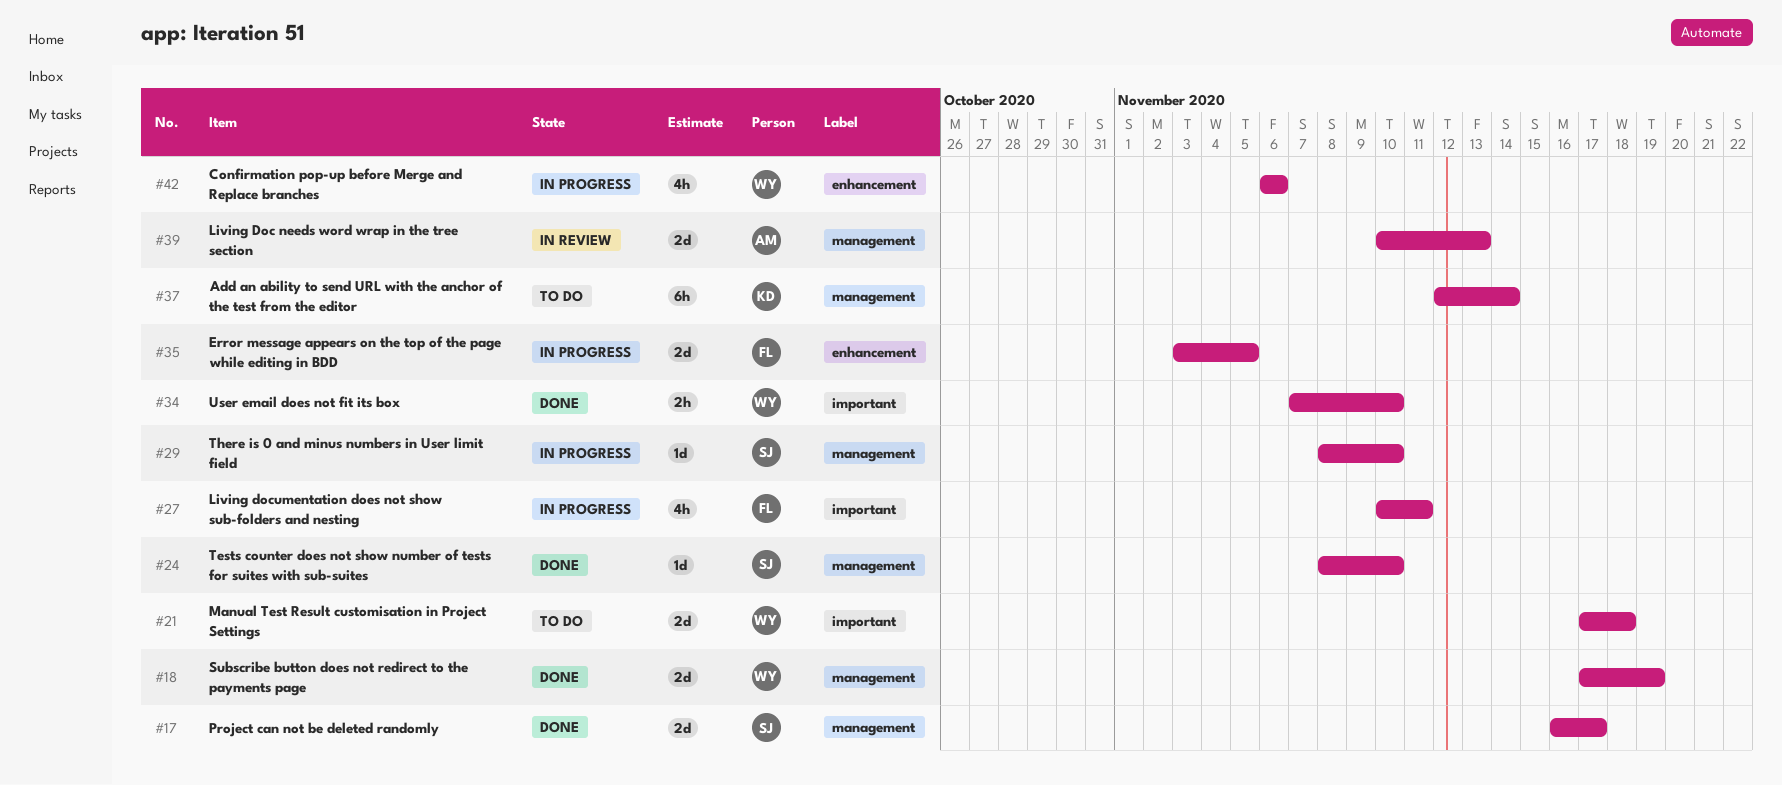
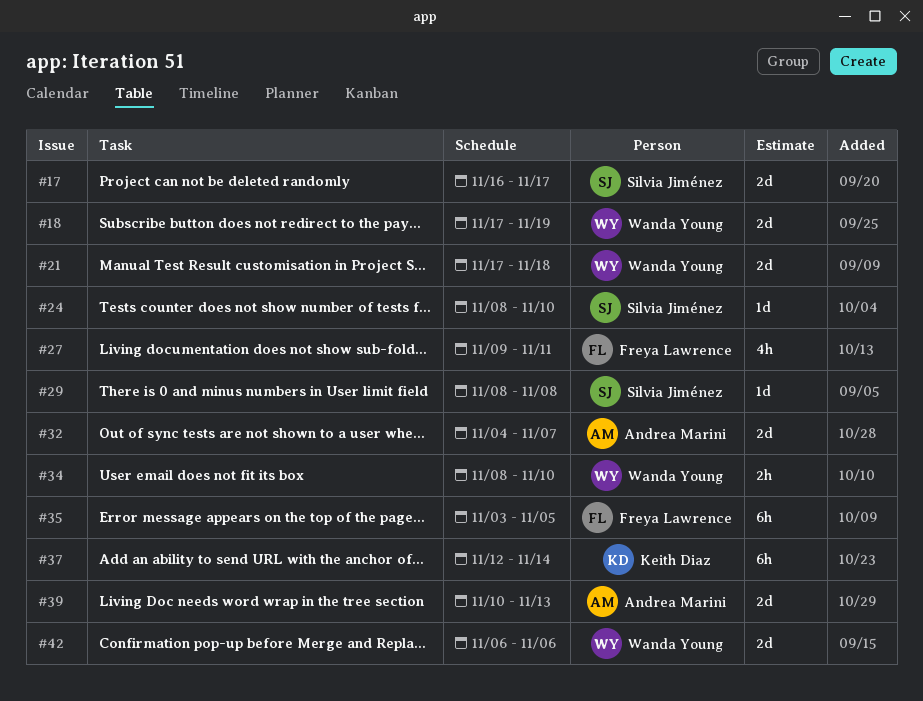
#27, start: Nov 10 -> Nov 9
#29, due: Nov 10 -> Nov 8
#32: none -> present
#34, start: Nov 7 -> Nov 8
#35, estimate: 2d -> 6h
#42, estimate: 4h -> 2d

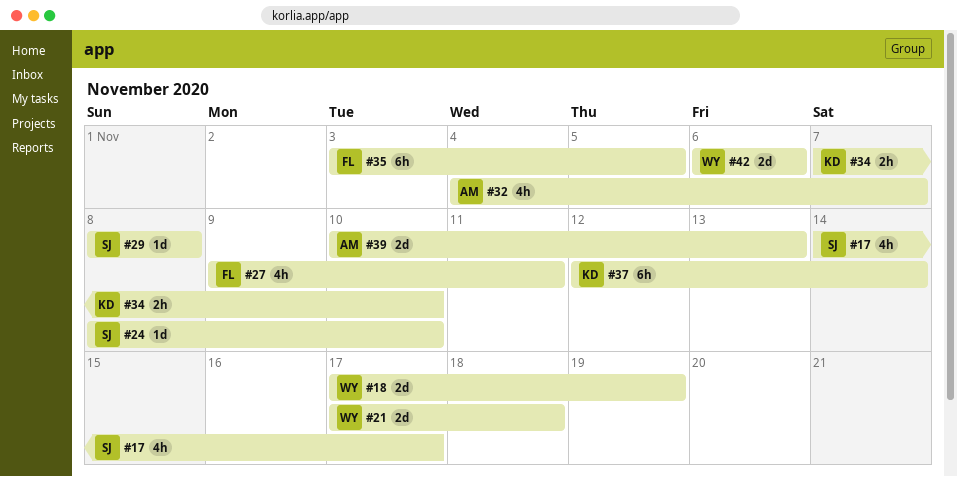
#17, estimate: 2d -> 4h
#17, start: Nov 16 -> Nov 14
#32, estimate: 2d -> 4h
#34, owner: Wanda Young -> Keith Diaz
#34, start: Nov 8 -> Nov 7

